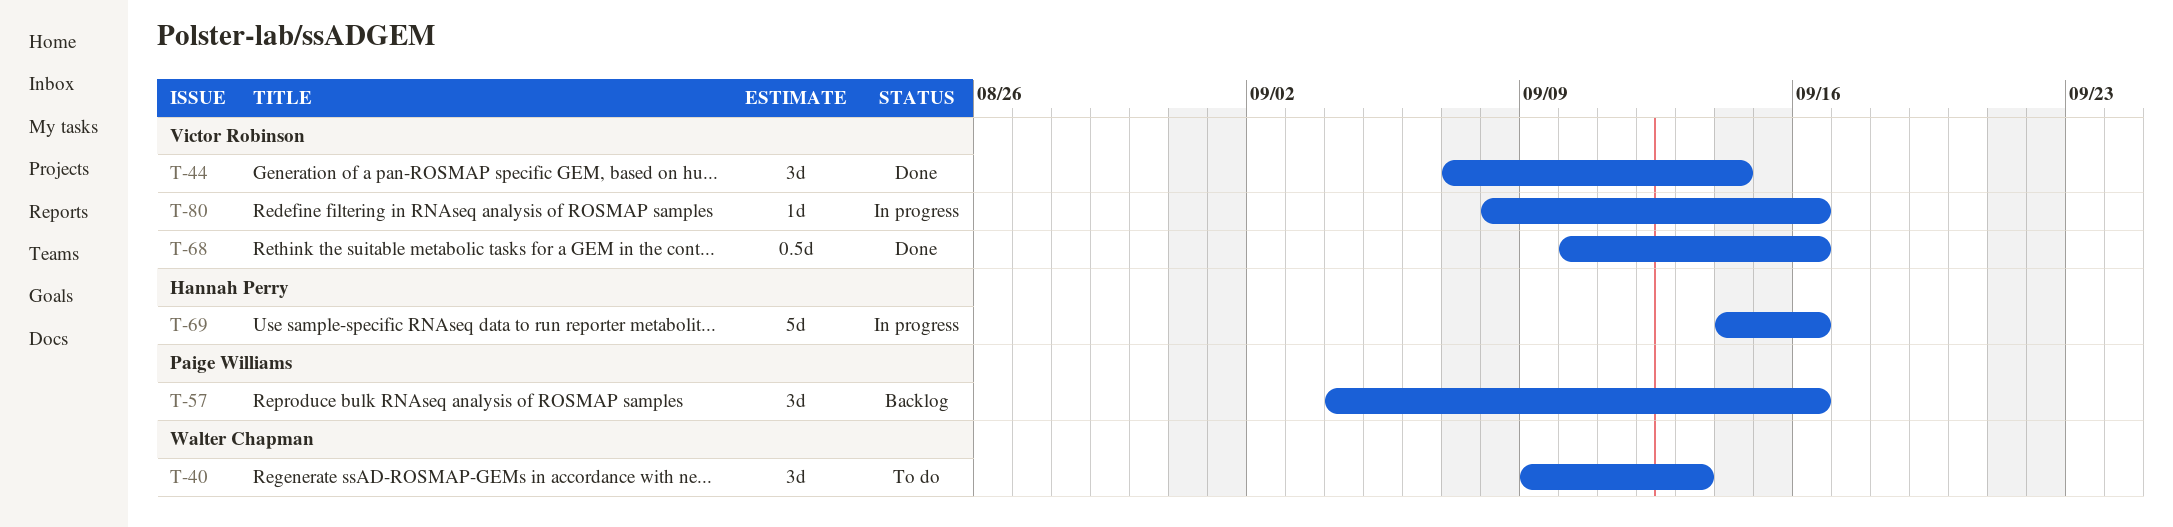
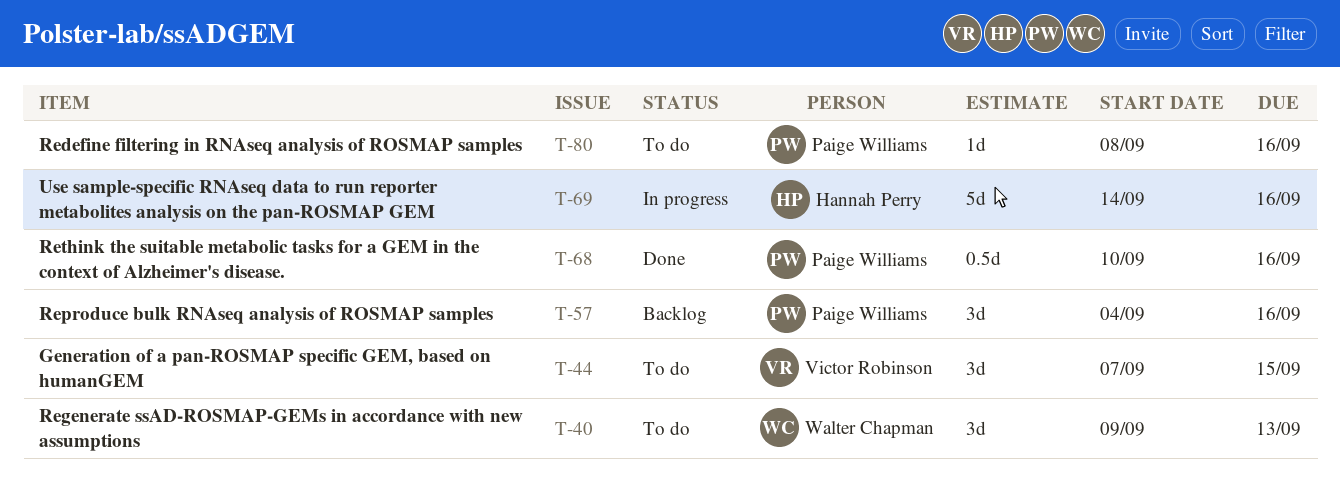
T-44, status: Done -> To do
T-44, due: Sep 14 -> Sep 15
T-68, owner: Victor Robinson -> Paige Williams
T-80, status: In progress -> To do
T-80, owner: Victor Robinson -> Paige Williams

